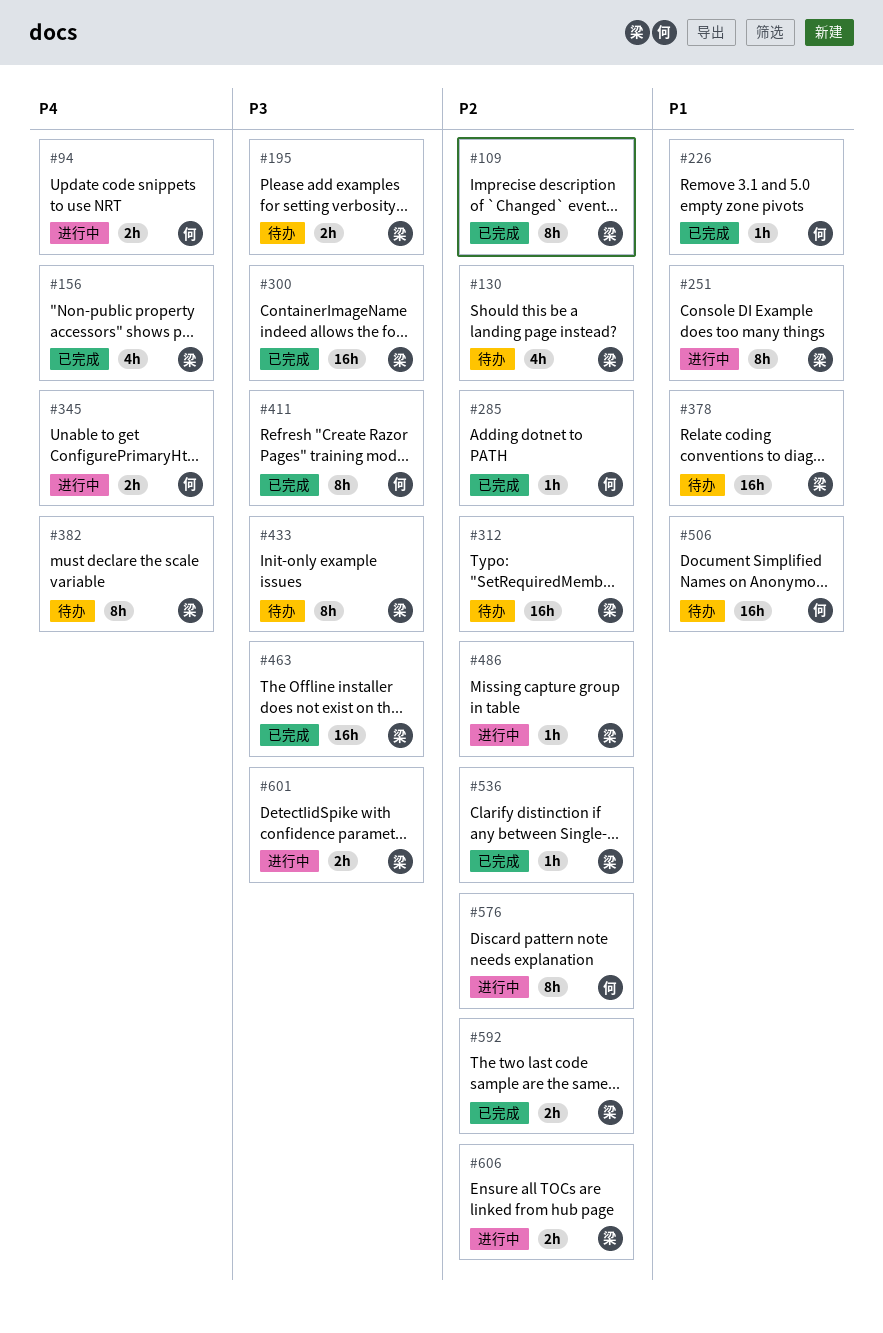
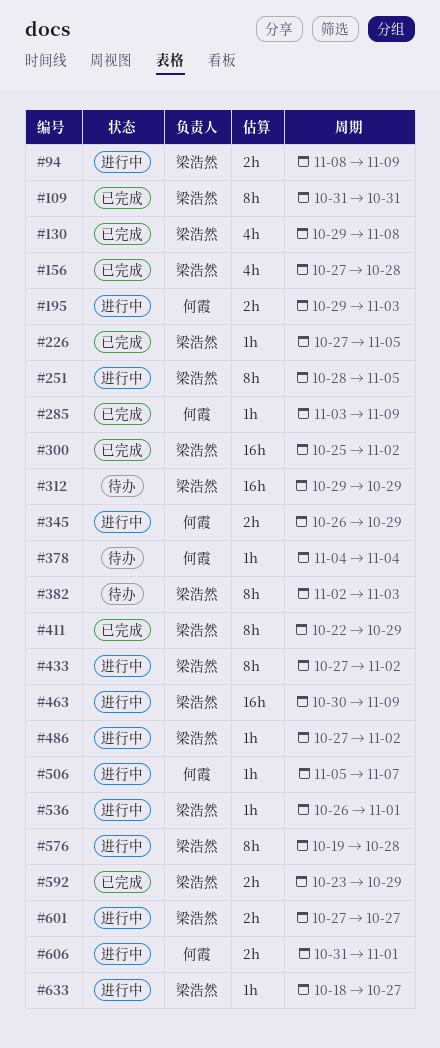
#94, owner: 何霞 -> 梁浩然
#130, status: 待办 -> 已完成
#195, status: 待办 -> 进行中
#195, owner: 梁浩然 -> 何霞
#226, owner: 何霞 -> 梁浩然
#378, owner: 梁浩然 -> 何霞
#378, estimate: 16h -> 1h
#411, owner: 何霞 -> 梁浩然
#433, status: 待办 -> 进行中
#463, status: 已完成 -> 进行中
#506, status: 待办 -> 进行中
#506, estimate: 16h -> 1h
#536, status: 已完成 -> 进行中
#576, owner: 何霞 -> 梁浩然
#606, owner: 梁浩然 -> 何霞
#633: none -> present

